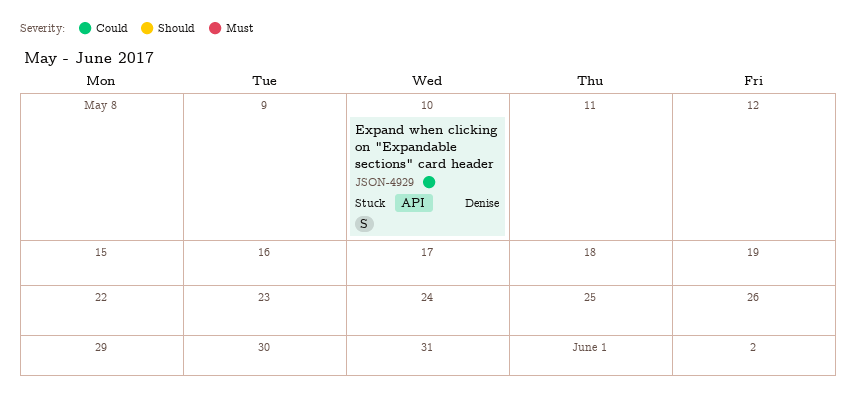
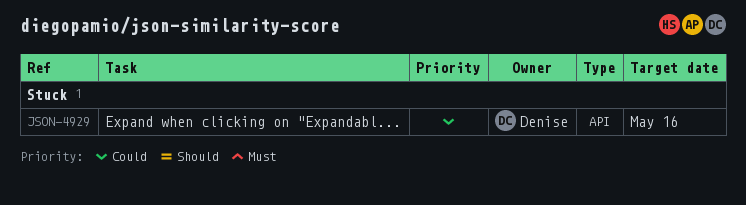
JSON-4929, due: May 10 -> May 16

